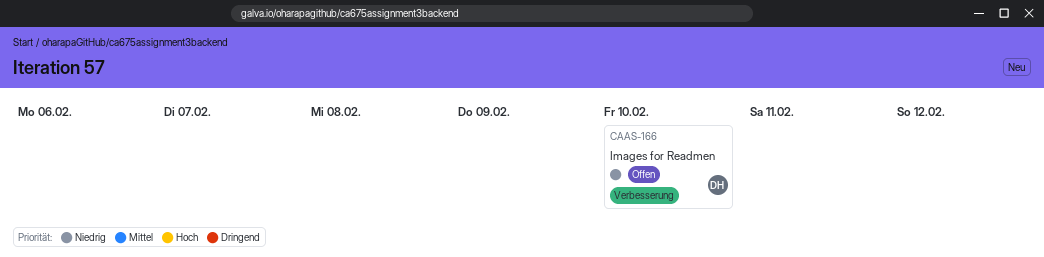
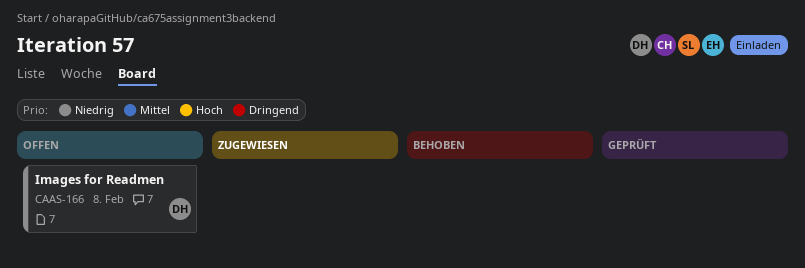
CAAS-166, due: Feb 10 -> Feb 8

